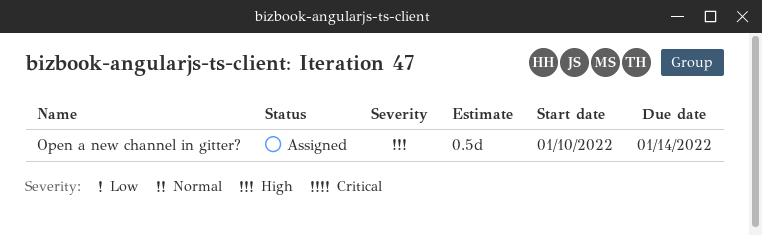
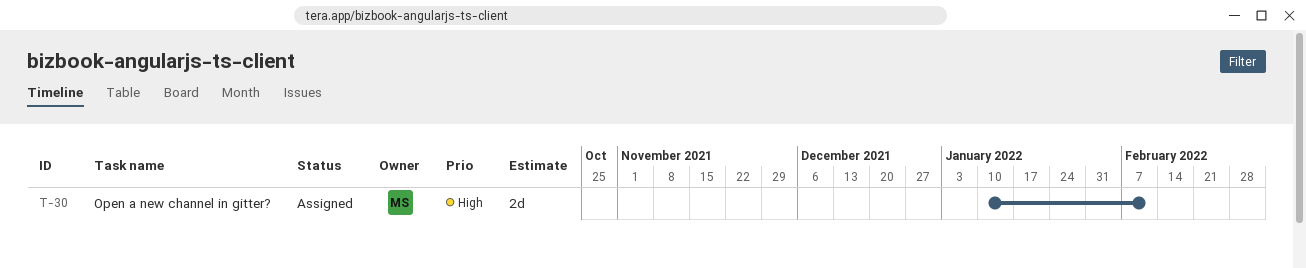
Open a new channel in gitter?, estimate: 0.5d -> 2d
Open a new channel in gitter?, due: Jan 14 -> Feb 11

